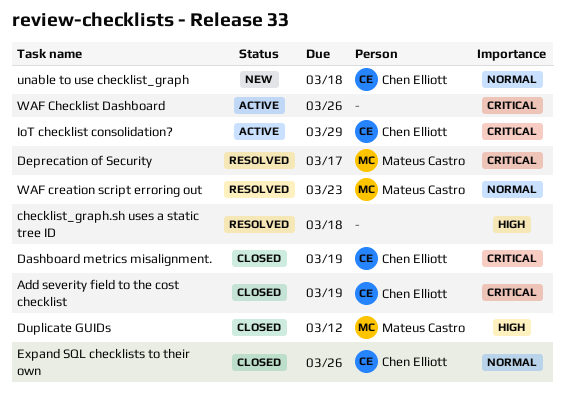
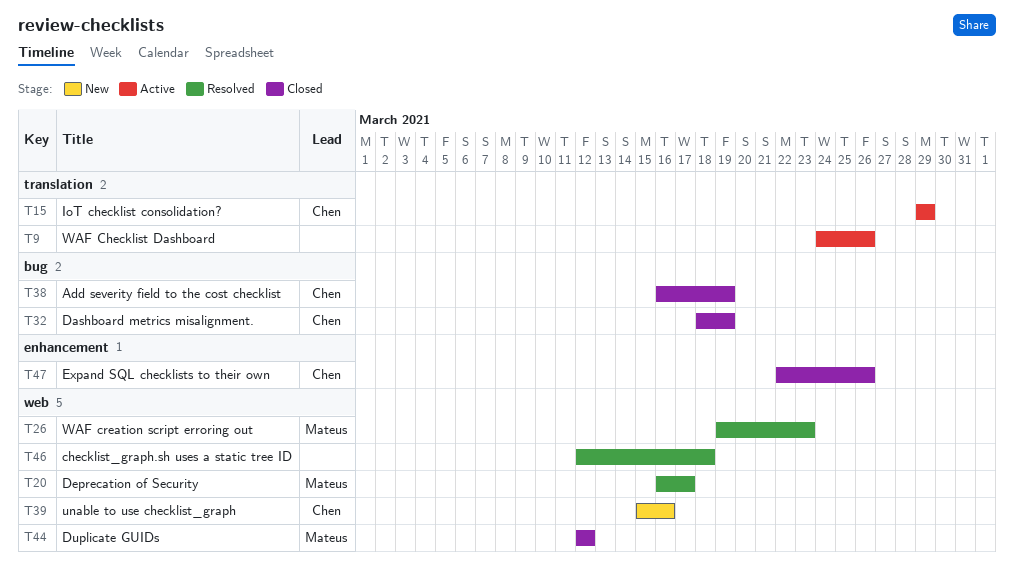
unable to use checklist_graph, due: Mar 18 -> Mar 16

